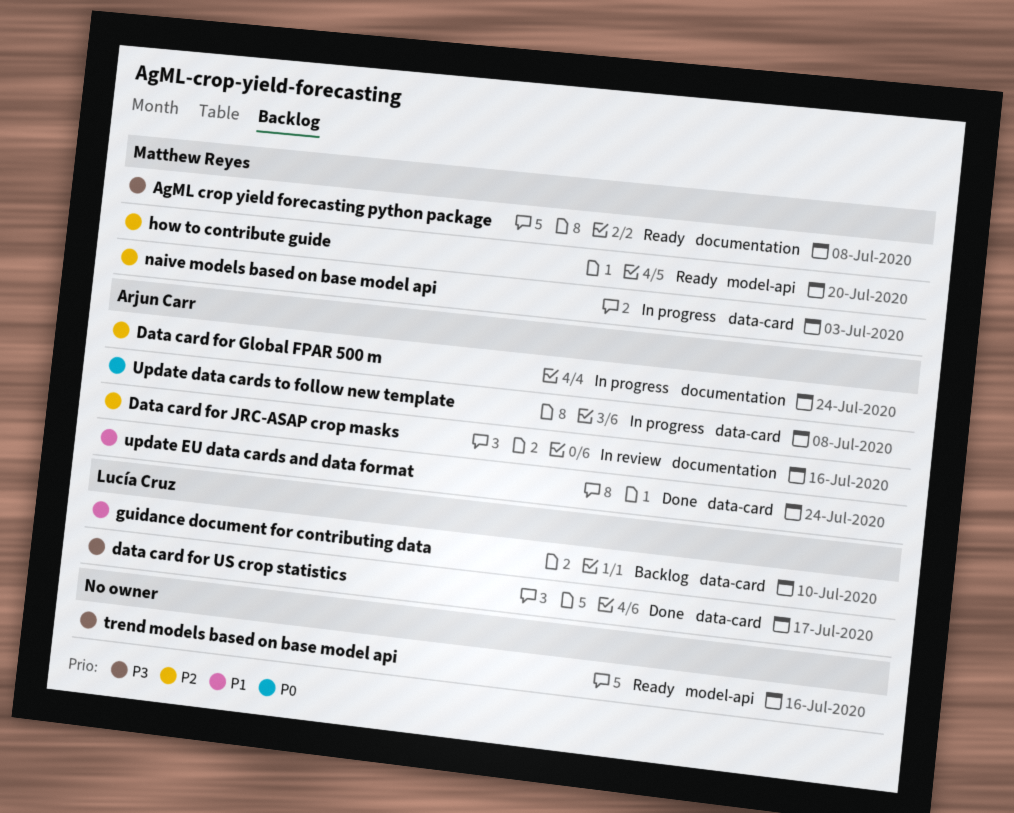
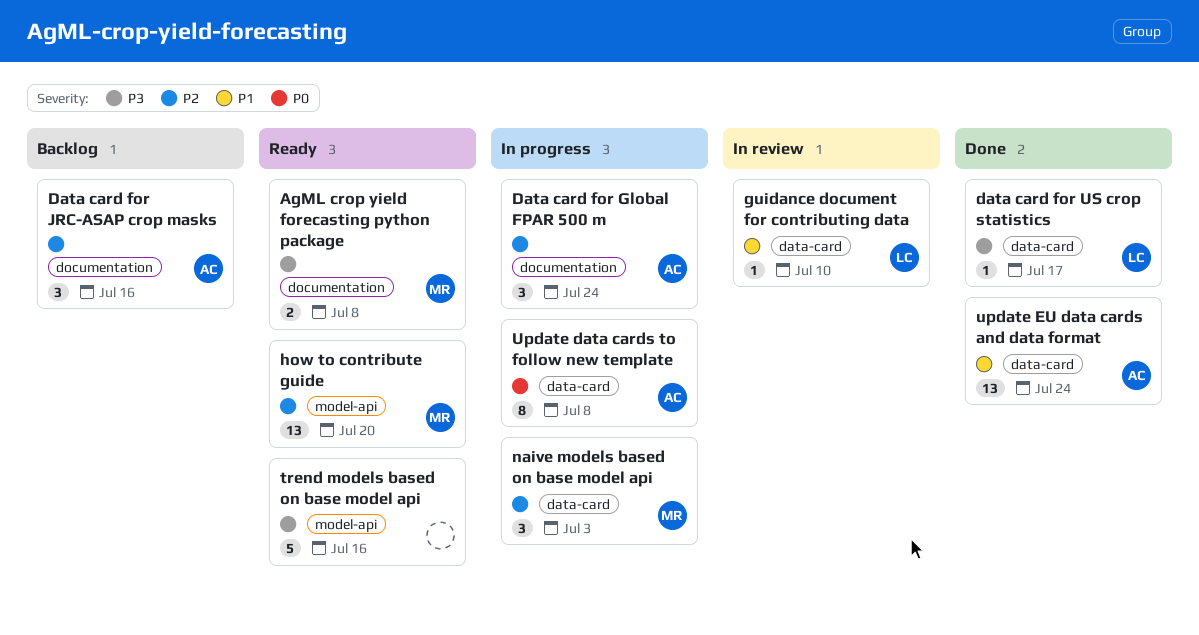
Data card for JRC-ASAP crop masks, status: In review -> Backlog
guidance document for contributing data, status: Backlog -> In review

